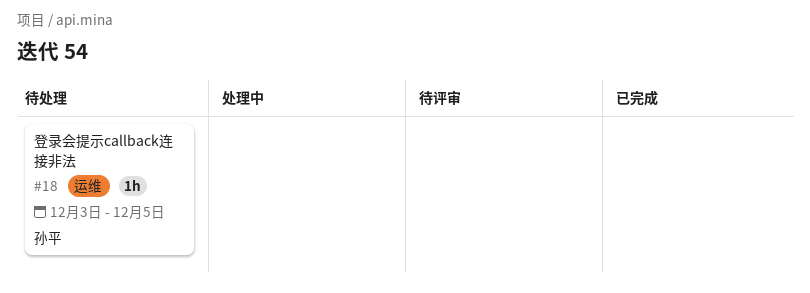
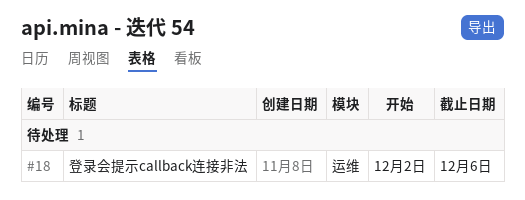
#18, start: Dec 3 -> Dec 2
#18, due: Dec 5 -> Dec 6

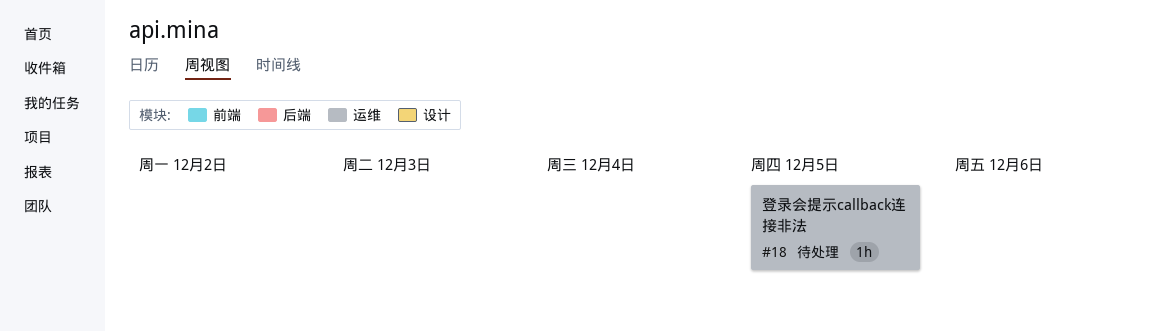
#18, due: Dec 6 -> Dec 5

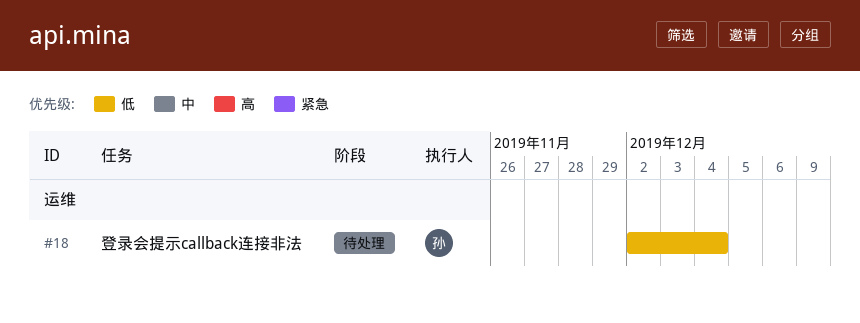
#18, due: Dec 5 -> Dec 4

